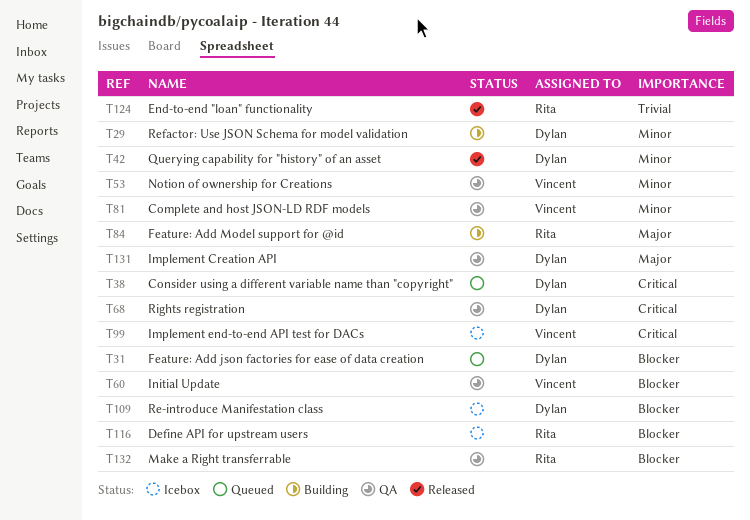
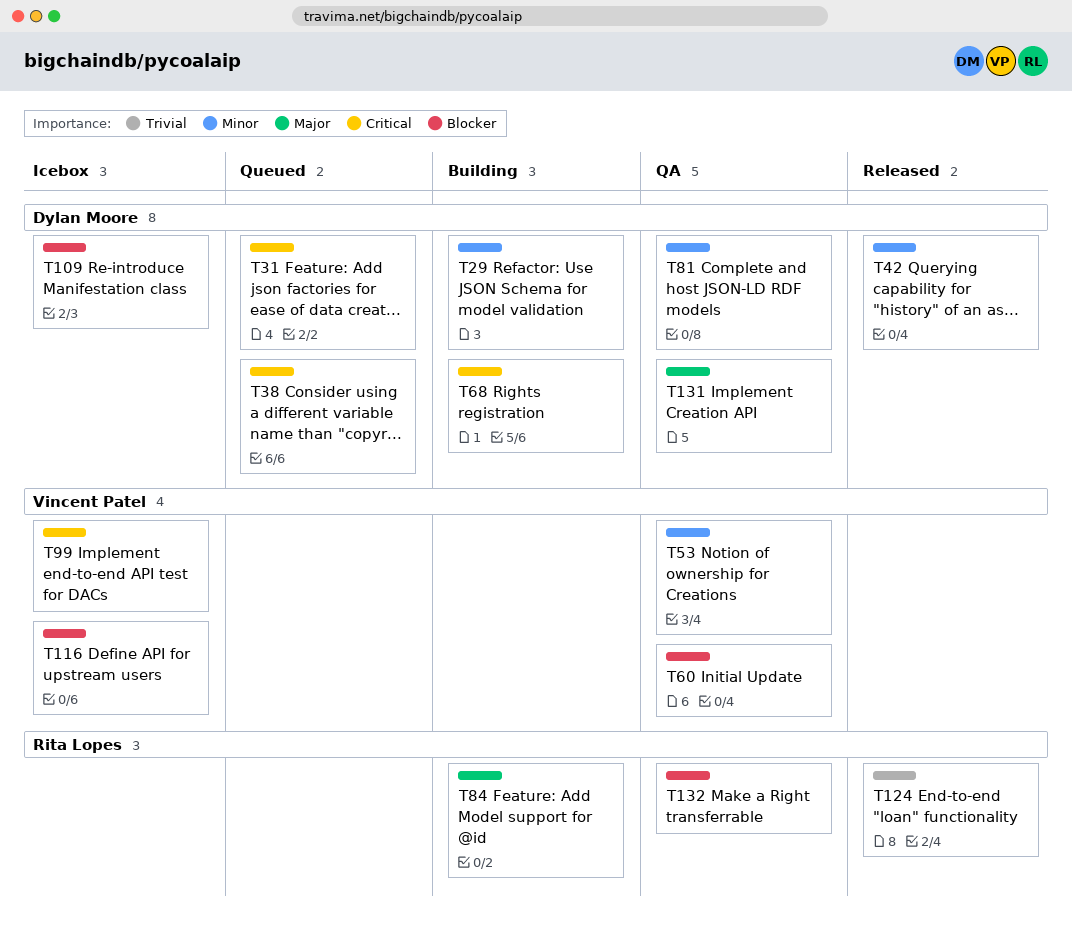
T31, priority: Blocker -> Critical
T68, status: QA -> Building
T81, owner: Vincent Patel -> Dylan Moore
T116, owner: Rita Lopes -> Vincent Patel

